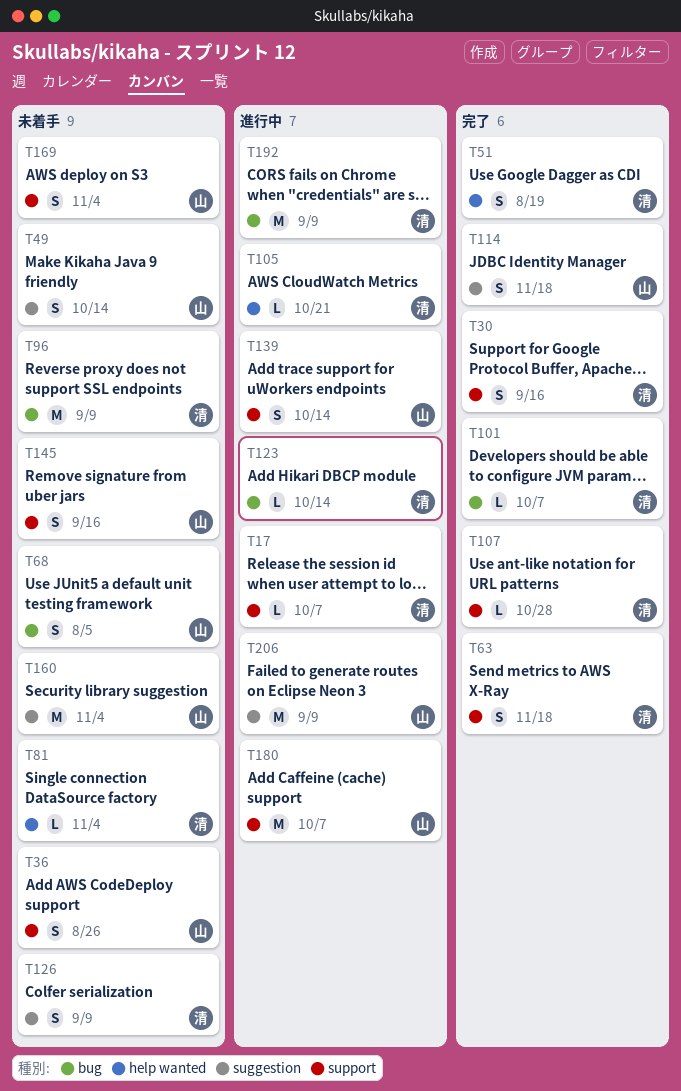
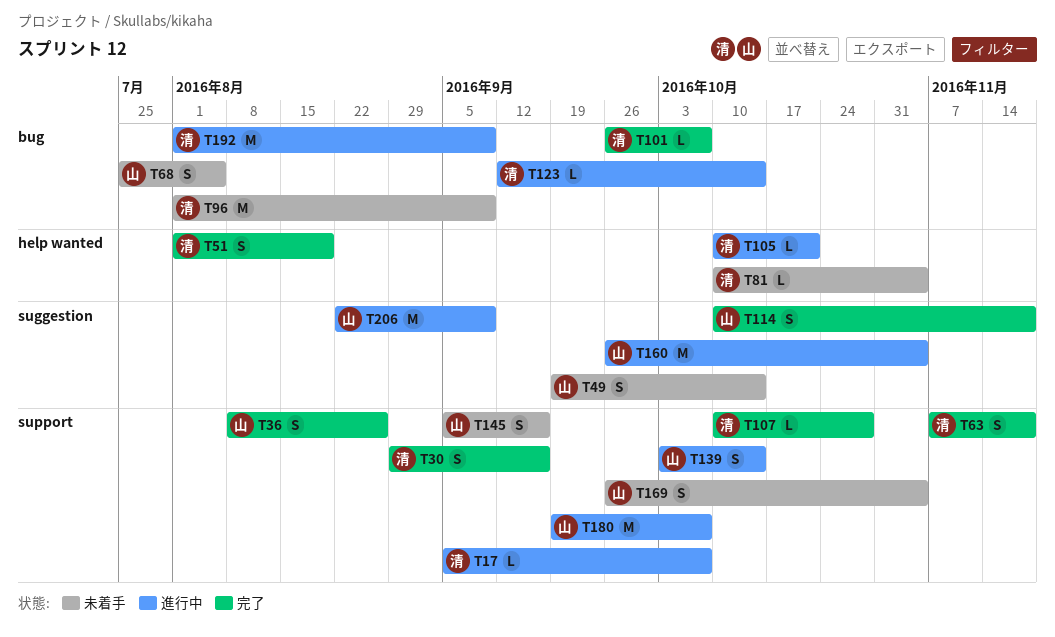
T36, status: 未着手 -> 完了
T126: present -> none
T160, status: 未着手 -> 進行中

